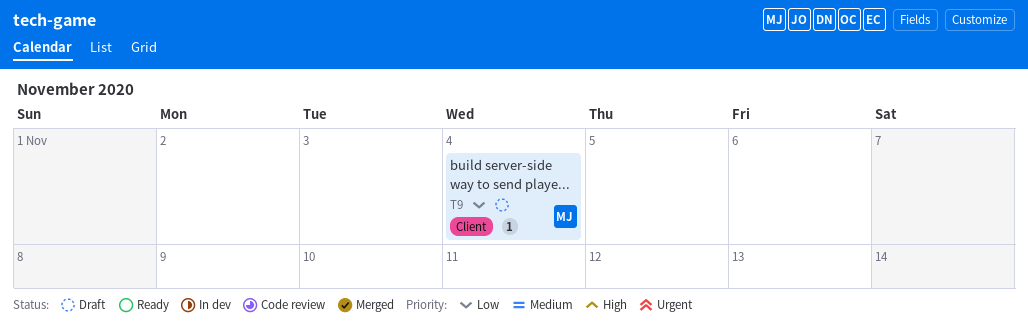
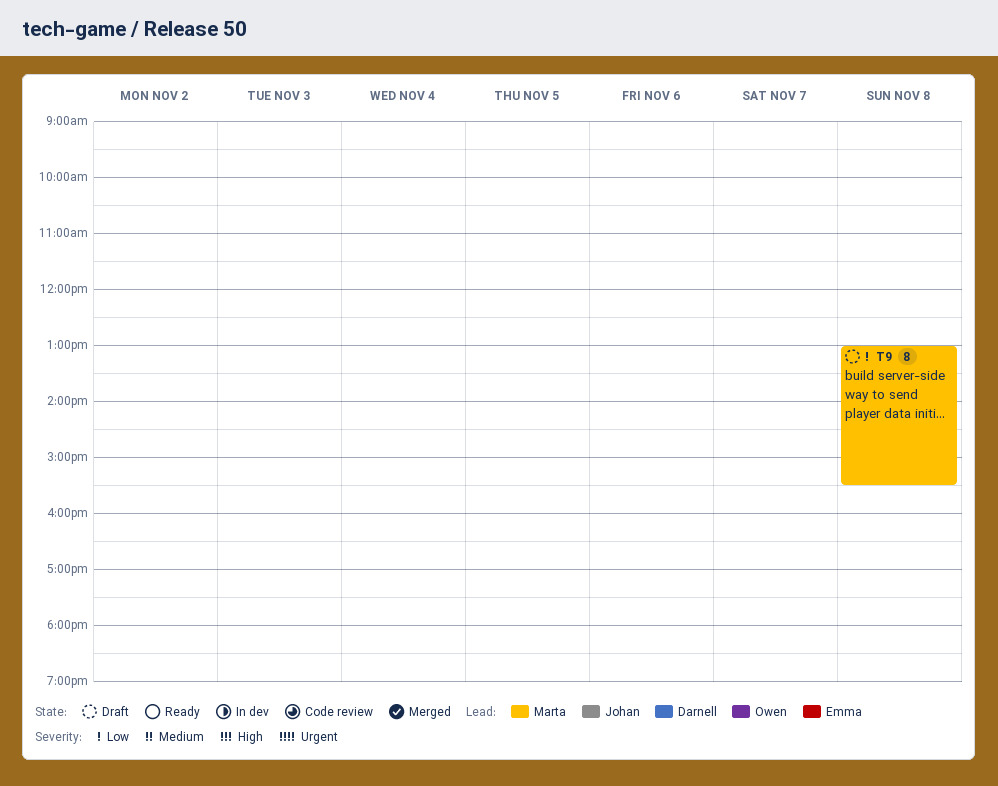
T9, estimate: 1 -> 8
T9, day: Nov 4 -> Nov 8

